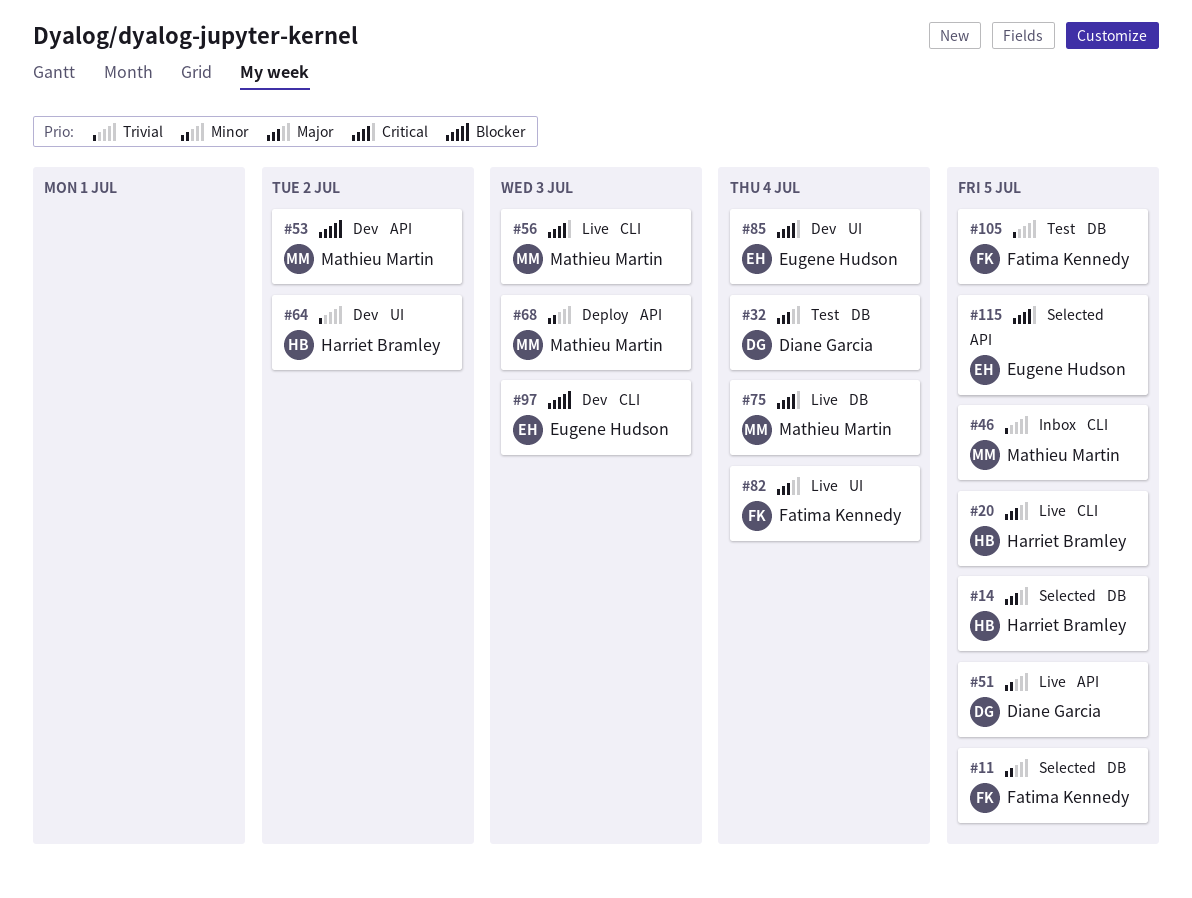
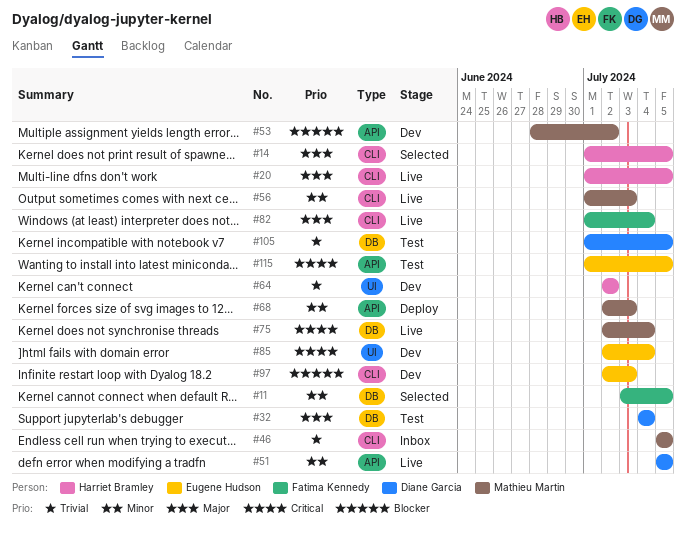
#14, label: DB -> CLI
#56, priority: Critical -> Minor
#82, label: UI -> CLI
#105, owner: Fatima Kennedy -> Diane Garcia
#115, status: Selected -> Test

